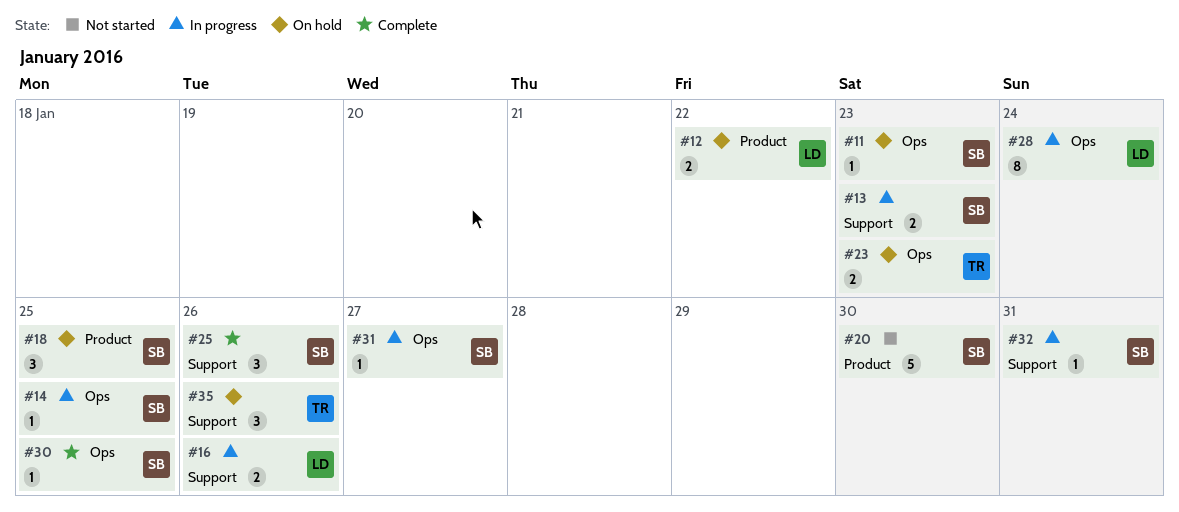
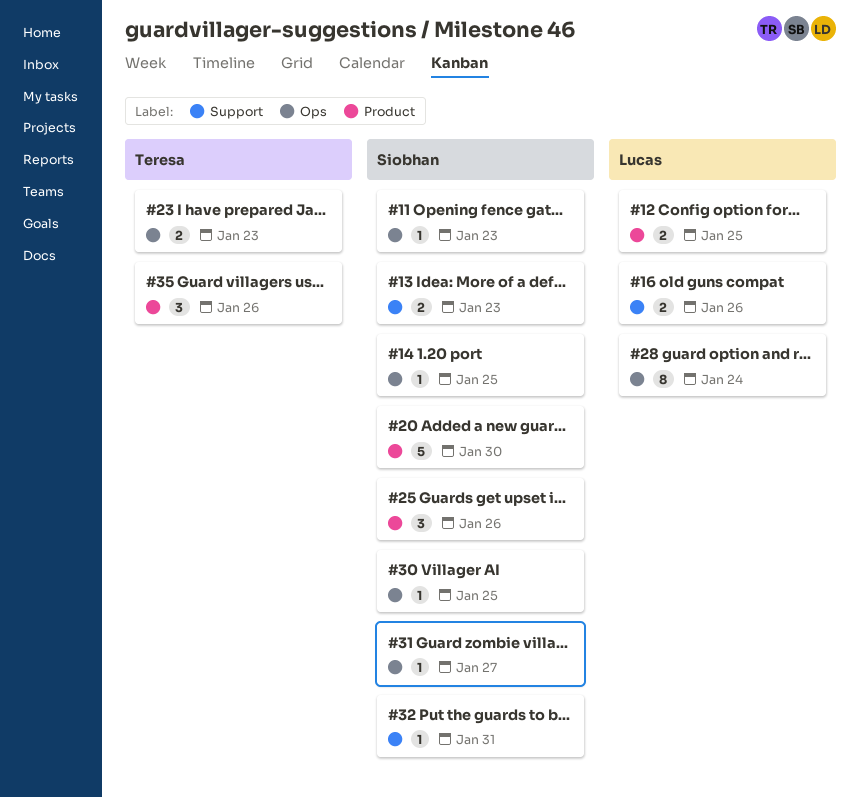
#12, due: Jan 22 -> Jan 25
#18: present -> none
#25, label: Support -> Product
#35, label: Support -> Product

